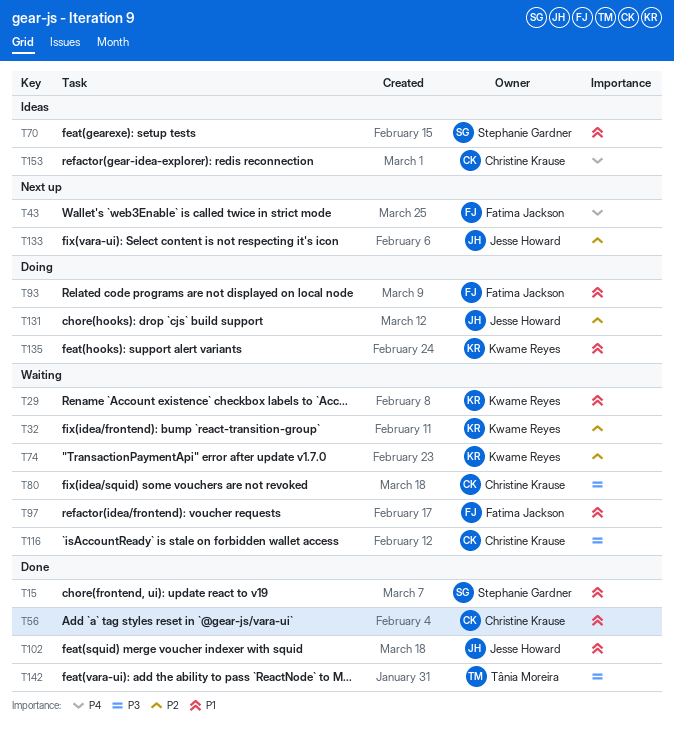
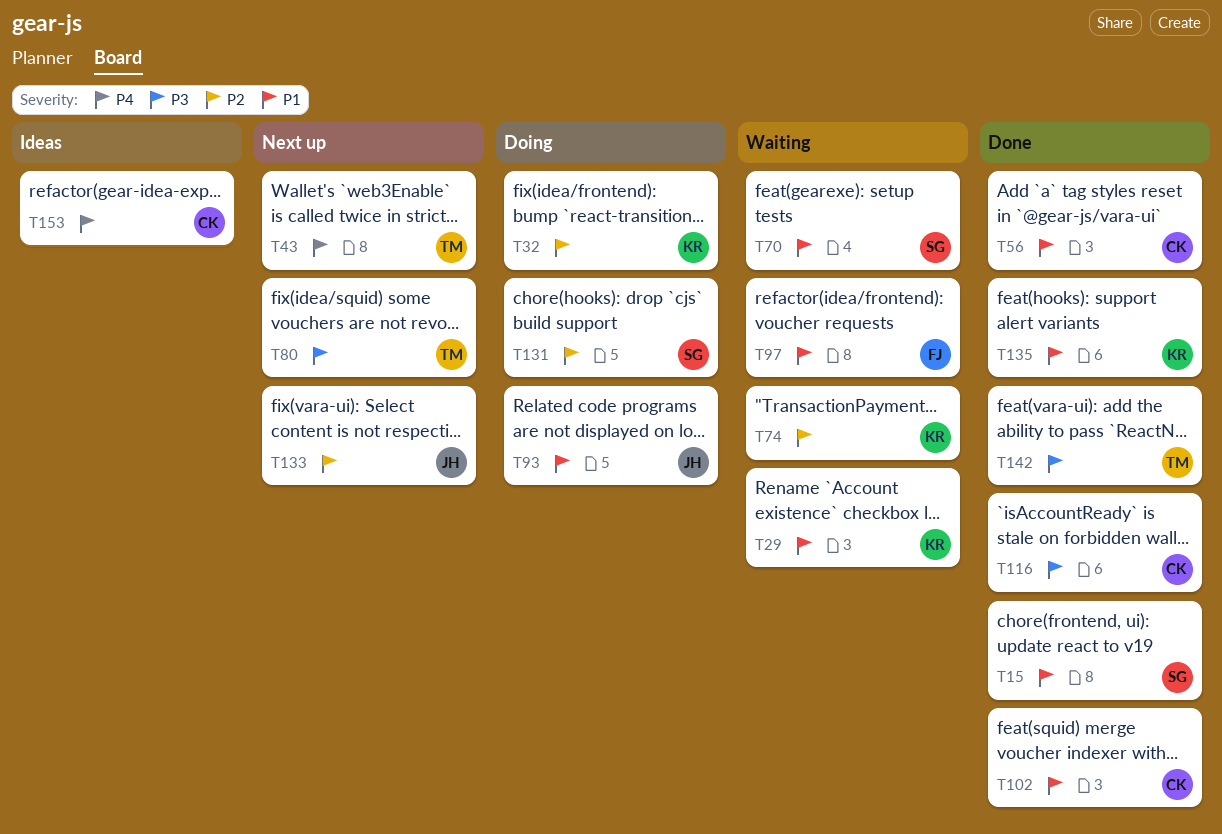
T32, status: Waiting -> Doing
T43, owner: Fatima Jackson -> Tânia Moreira
T70, status: Ideas -> Waiting
T80, status: Waiting -> Next up
T80, owner: Christine Krause -> Tânia Moreira
T93, owner: Fatima Jackson -> Jesse Howard
T102, owner: Jesse Howard -> Christine Krause
T116, status: Waiting -> Done
T131, owner: Jesse Howard -> Stephanie Gardner
T135, status: Doing -> Done

